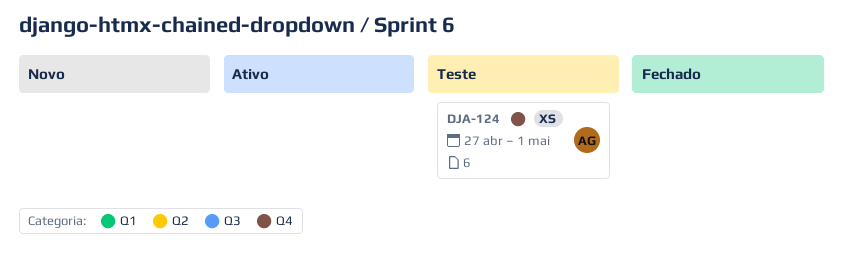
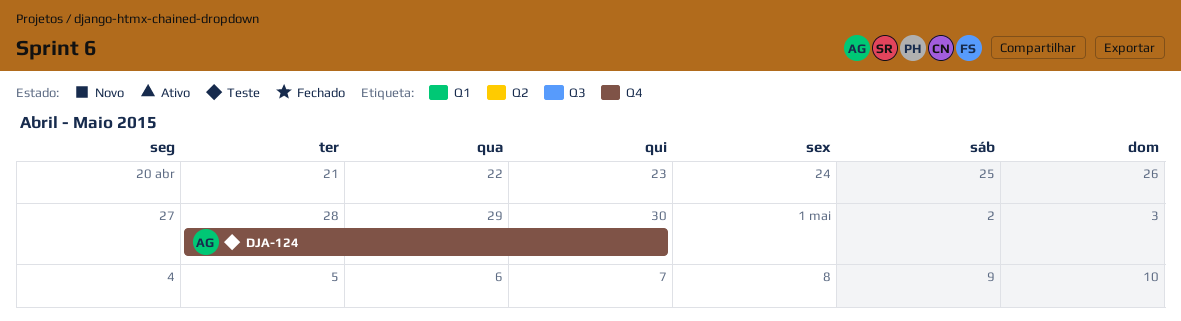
DJA-124, start: Apr 27 -> Apr 28
DJA-124, due: May 1 -> Apr 30

